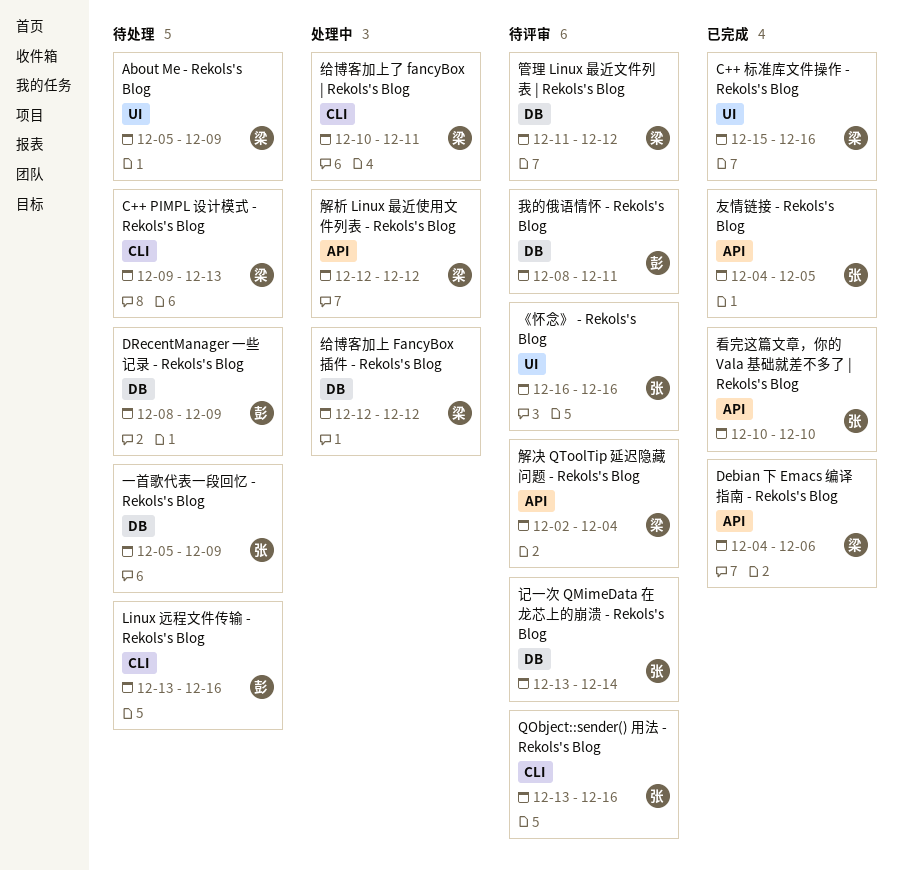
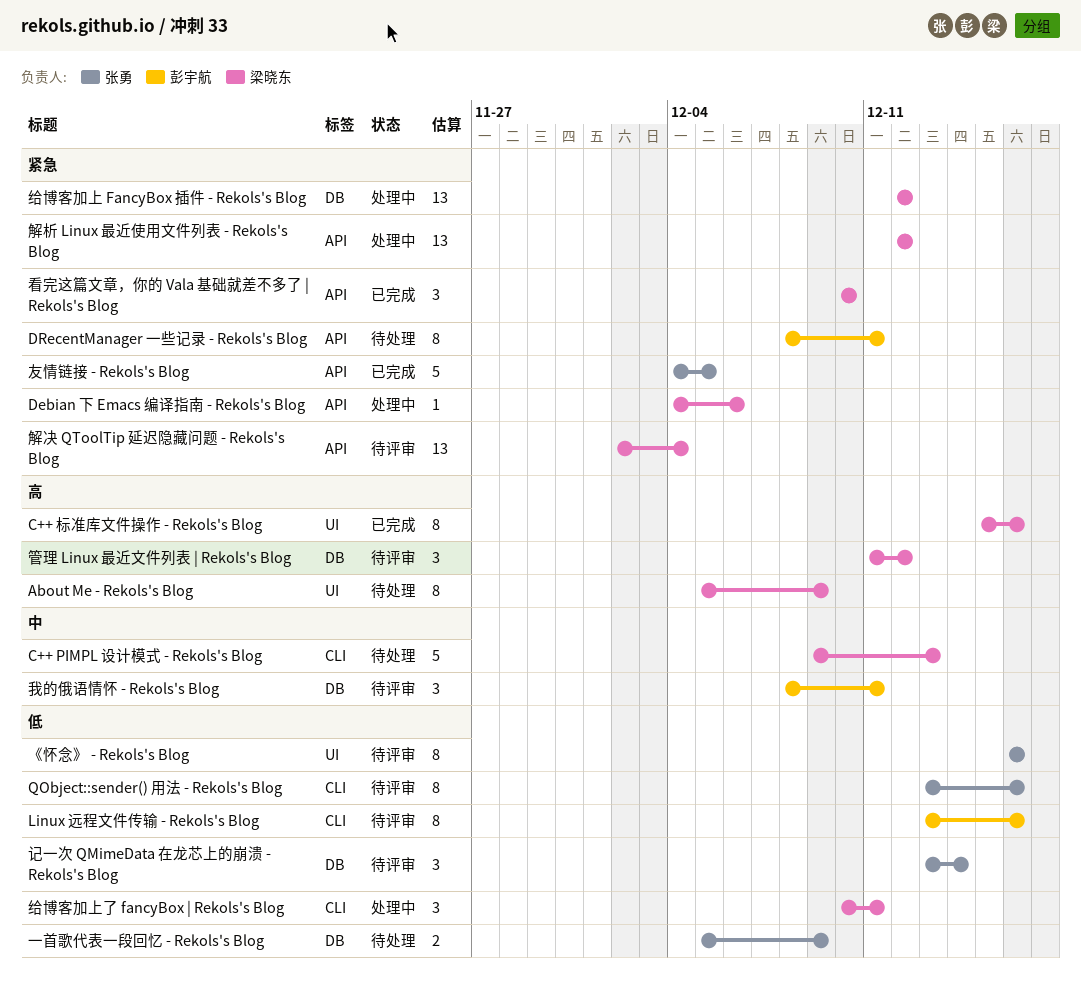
Debian 下 Emacs 编译指南 - Rekols's Blog, status: 已完成 -> 处理中
DRecentManager 一些记录 - Rekols's Blog, label: DB -> API
DRecentManager 一些记录 - Rekols's Blog, due: Dec 9 -> Dec 11
Linux 远程文件传输 - Rekols's Blog, status: 待处理 -> 待评审
看完这篇文章，你的 Vala 基础就差不多了 | Rekols's Blog, owner: 张勇 -> 梁晓东

